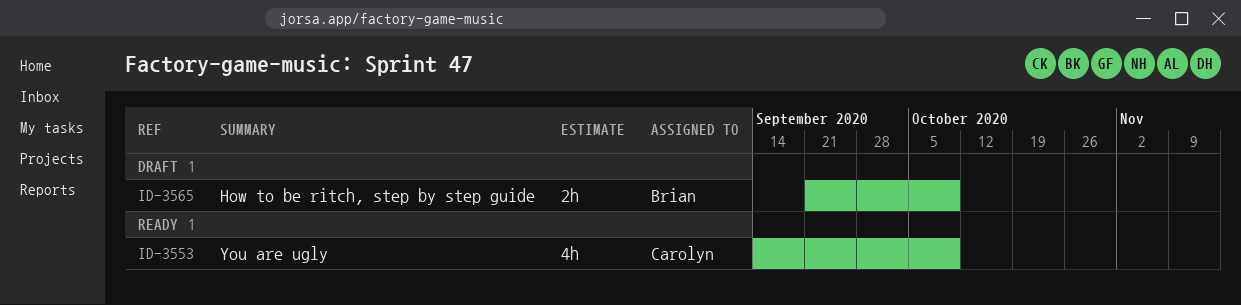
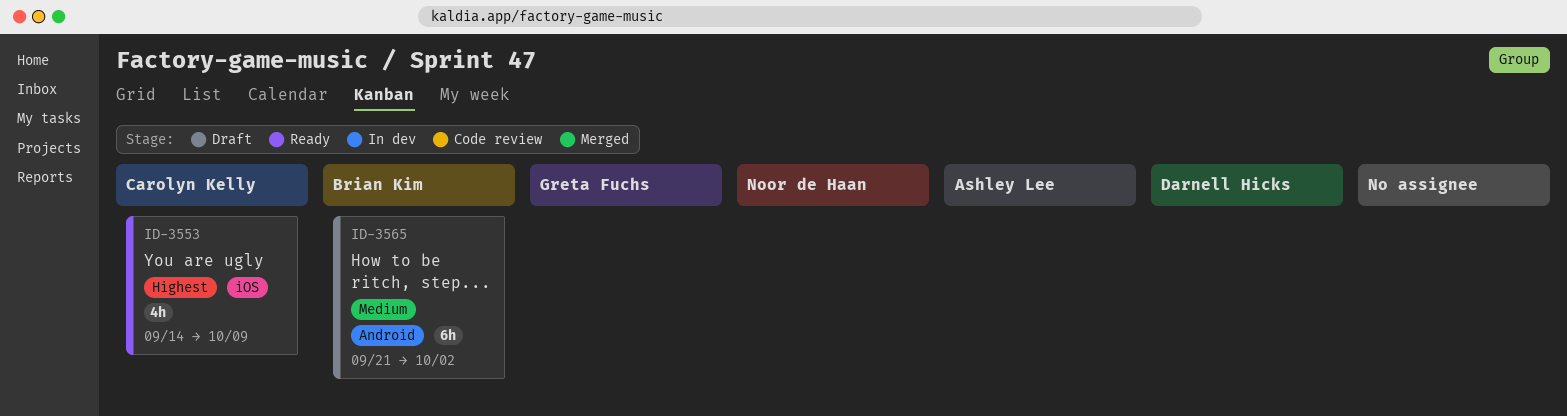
ID-3565, estimate: 2h -> 6h
ID-3565, due: Oct 9 -> Oct 2

